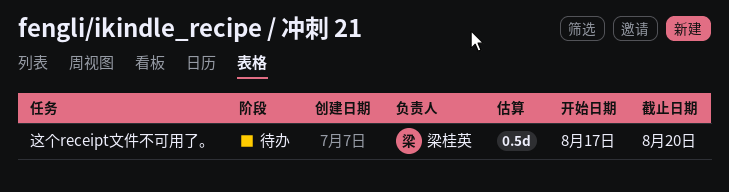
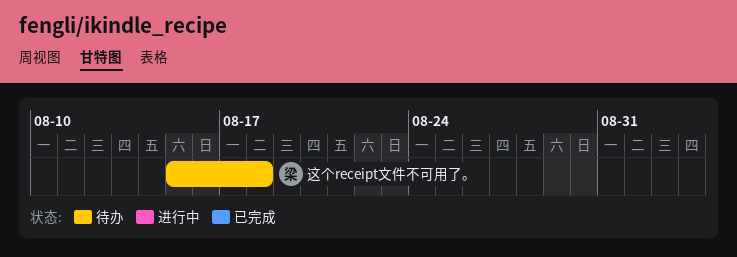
这个receipt文件不可用了。, start: Aug 17 -> Aug 15
这个receipt文件不可用了。, due: Aug 20 -> Aug 18

